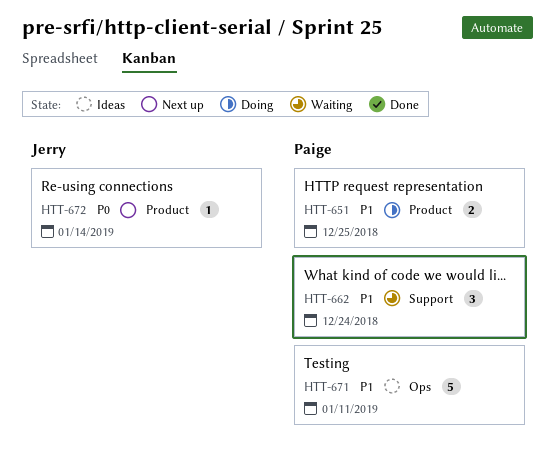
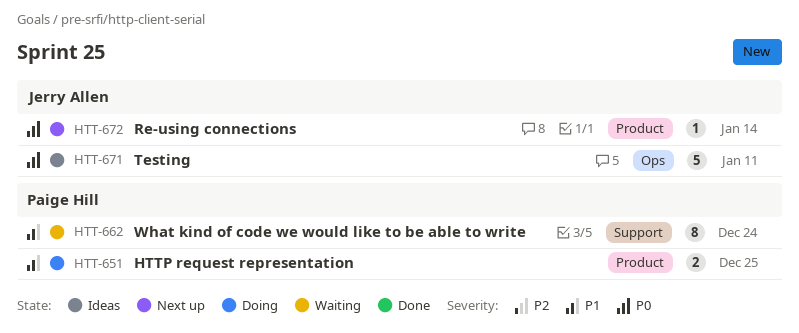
HTT-662, estimate: 3 -> 8
HTT-671, owner: Paige Hill -> Jerry Allen
HTT-671, priority: P1 -> P0

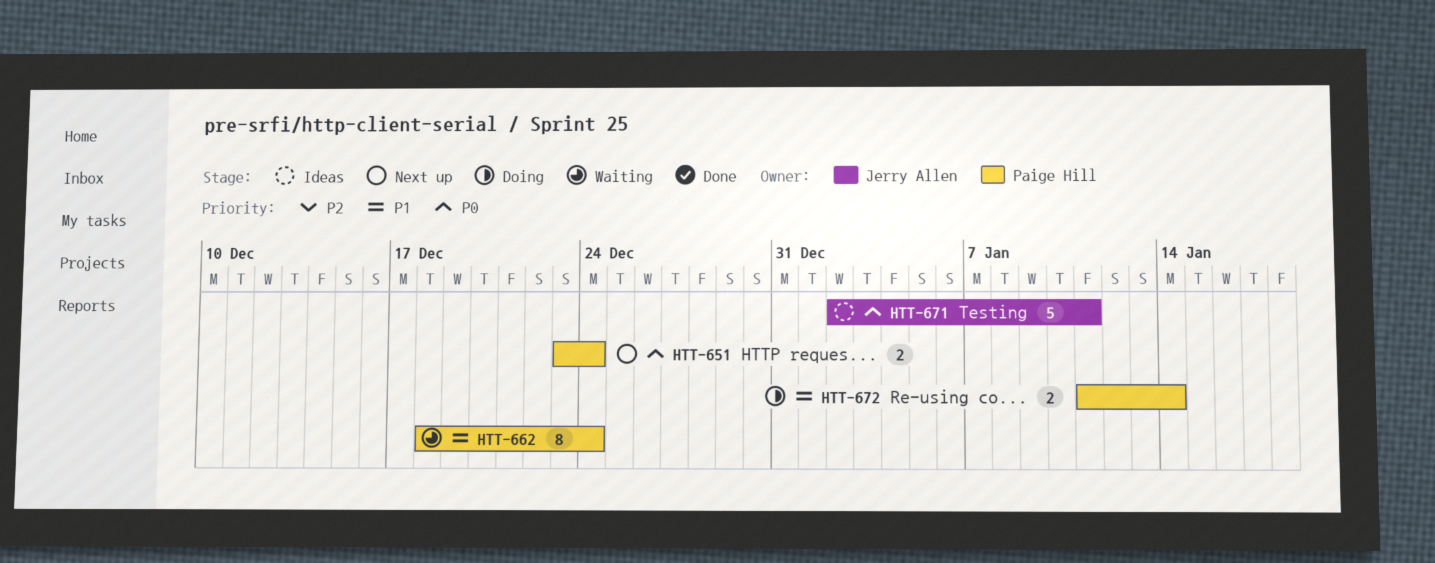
HTT-651, status: Doing -> Next up
HTT-651, priority: P1 -> P0
HTT-651, due: Dec 25 -> Dec 24
HTT-672, status: Next up -> Doing
HTT-672, owner: Jerry Allen -> Paige Hill
HTT-672, priority: P0 -> P1
HTT-672, estimate: 1 -> 2

